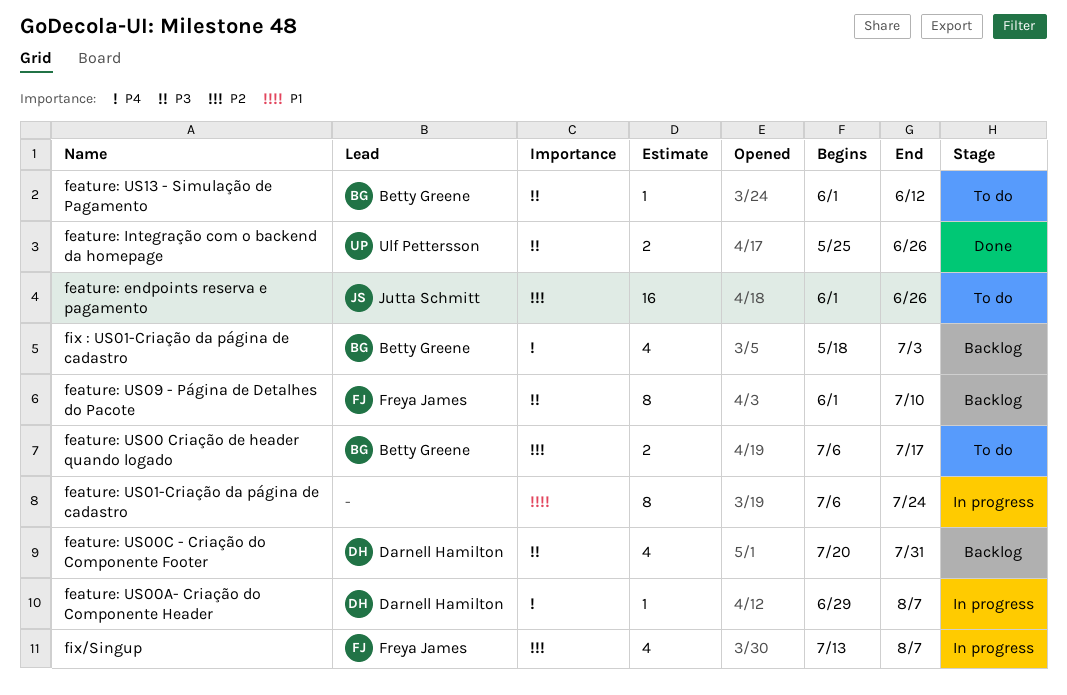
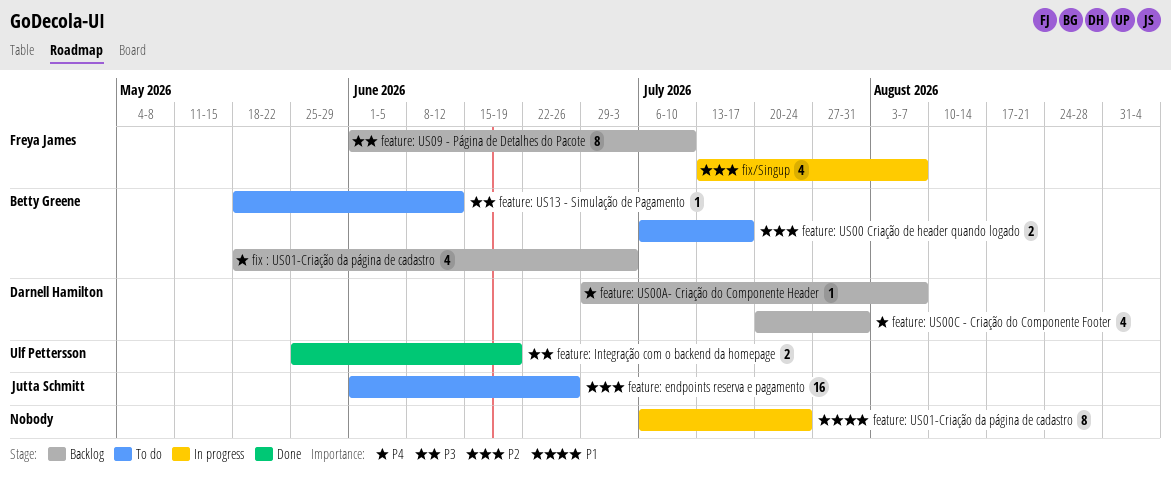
feature: Integração com o backend da homepage, due: Jun 26 -> Jun 19
feature: US00A- Criação do Componente Header, status: In progress -> Backlog
feature: US00C - Criação do Componente Footer, priority: P3 -> P4
feature: US13 - Simulação de Pagamento, start: Jun 1 -> May 18

